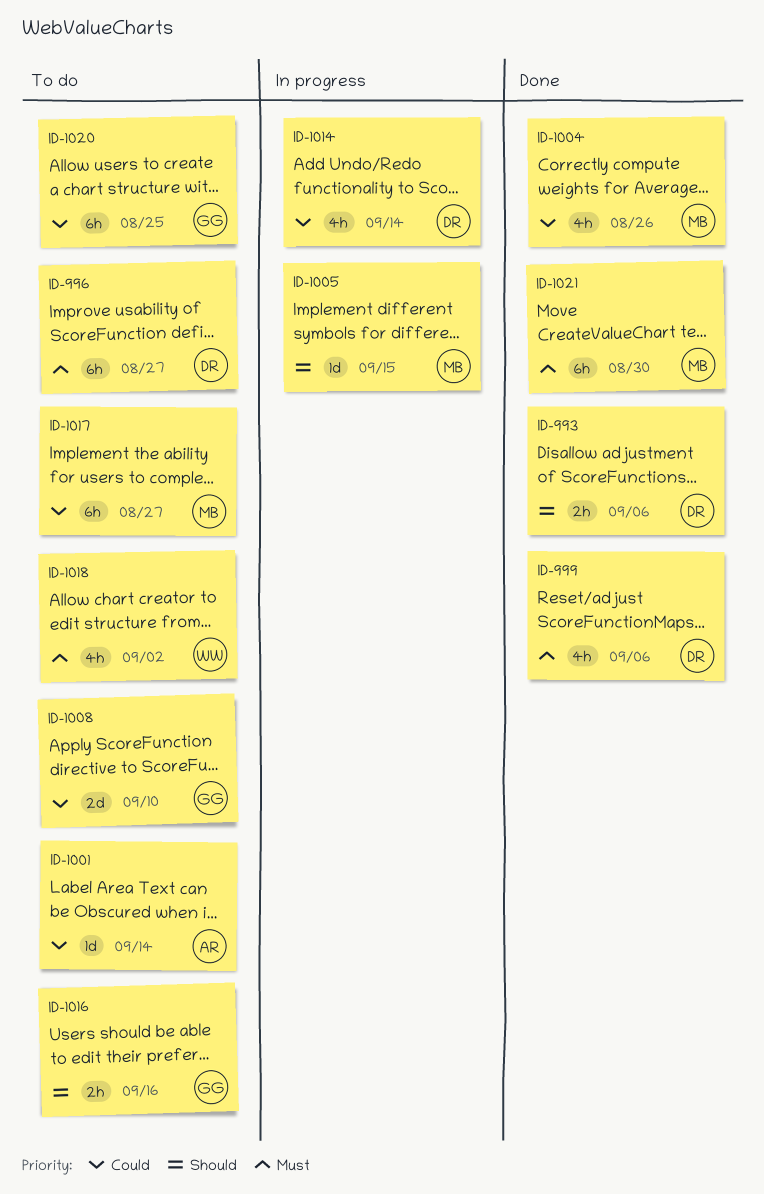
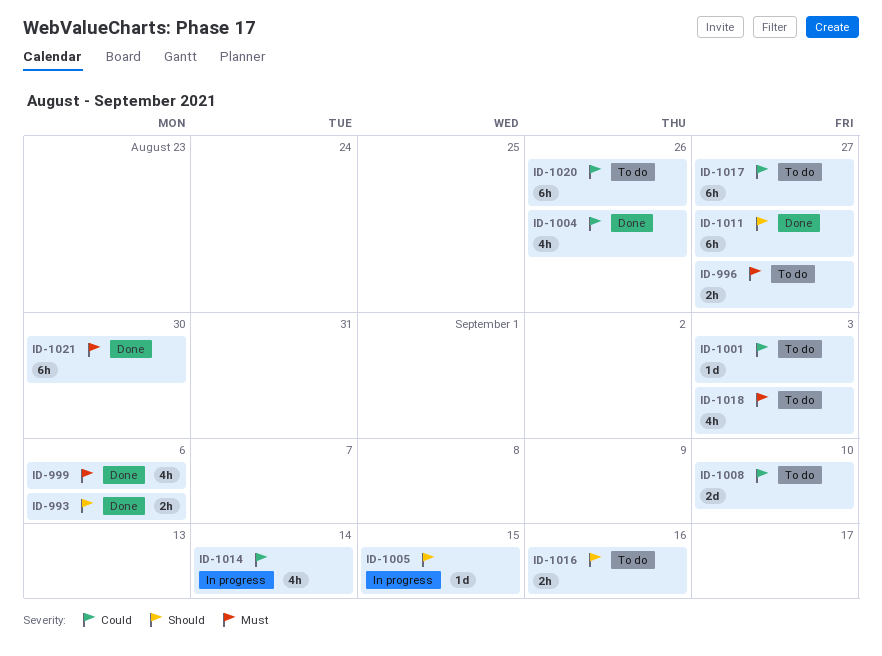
ID-996, estimate: 6h -> 2h
ID-1001, due: Sep 14 -> Sep 3
ID-1011: none -> present
ID-1018, due: Sep 2 -> Sep 3
ID-1020, due: Aug 25 -> Aug 26

